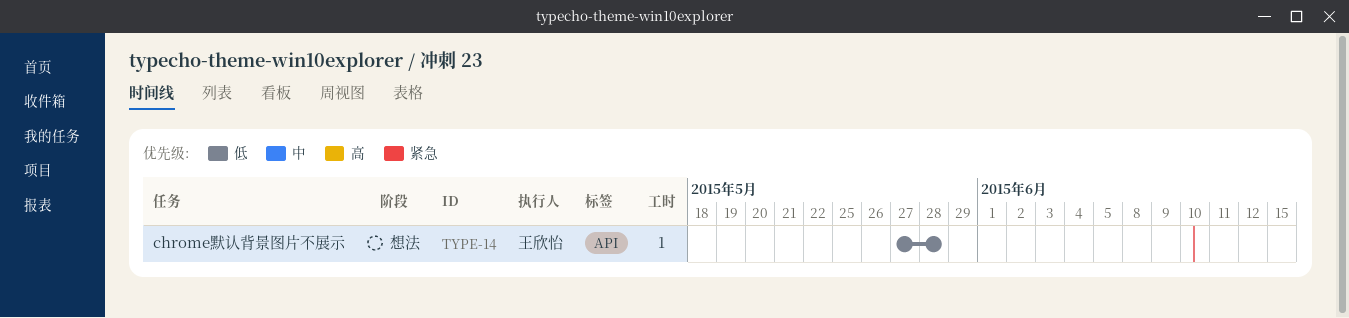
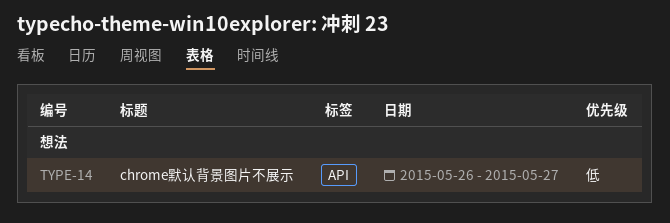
TYPE-14, start: May 27 -> May 26
TYPE-14, due: May 28 -> May 27

